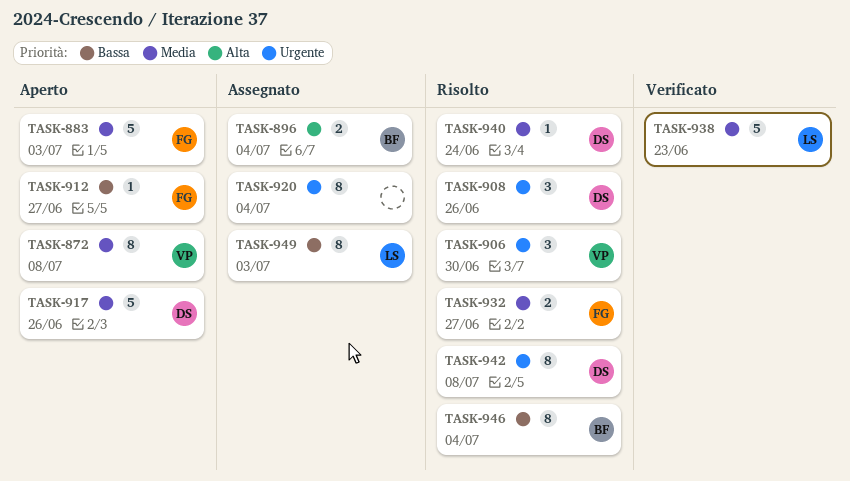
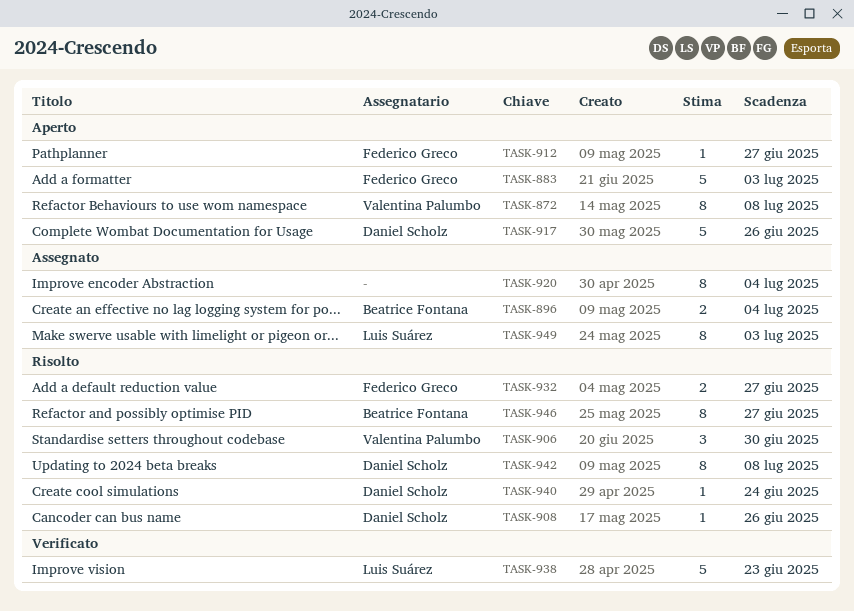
TASK-908, estimate: 3 -> 1
TASK-946, due: Jul 4 -> Jun 27

